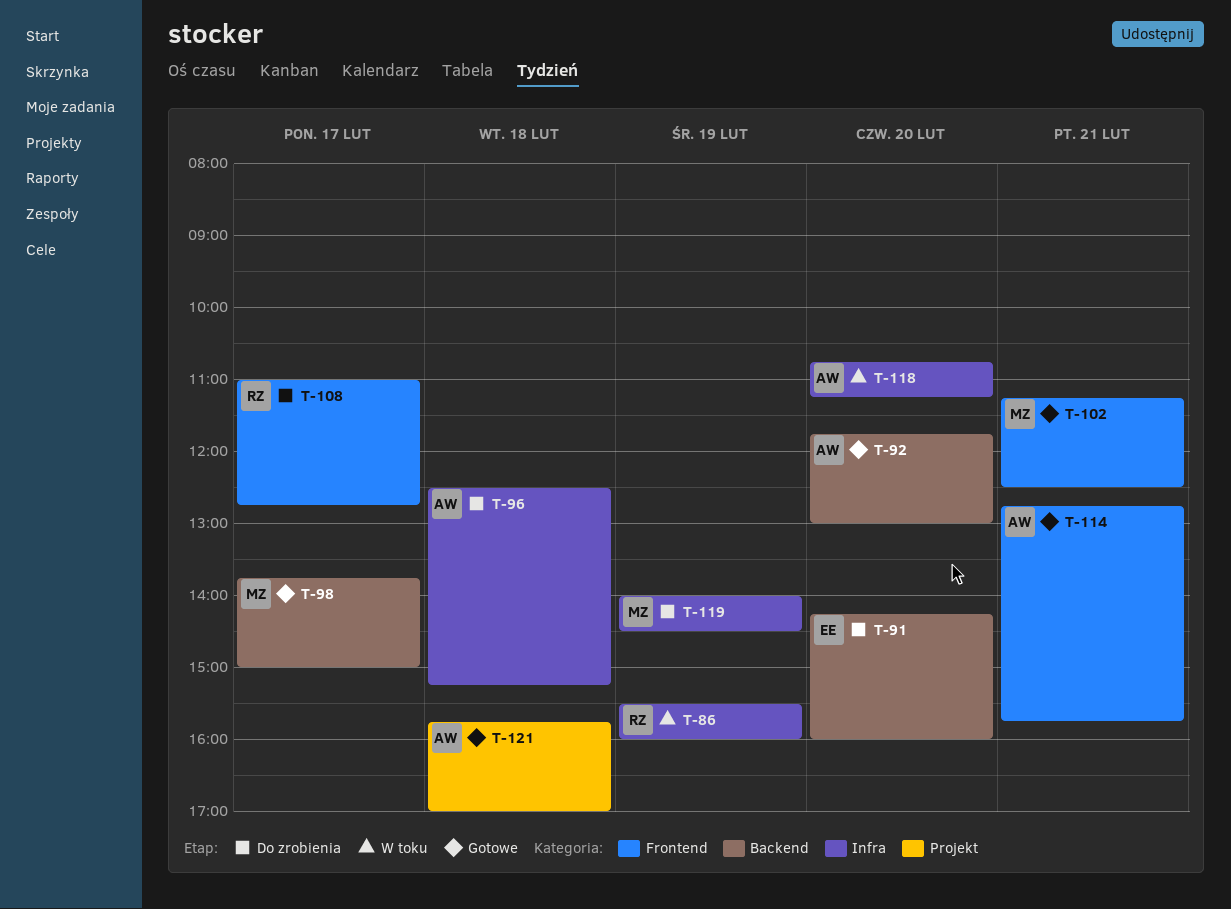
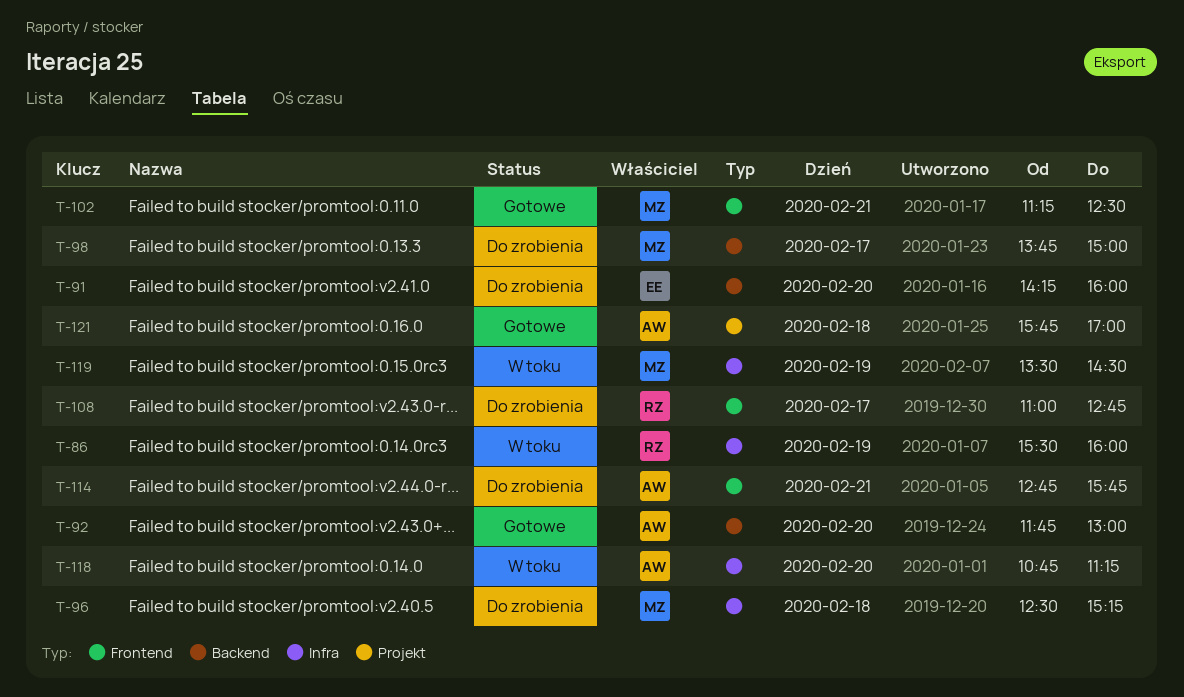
T-96, owner: AW -> MZ
T-98, status: Gotowe -> Do zrobienia
T-114, status: Gotowe -> Do zrobienia
T-119, status: Do zrobienia -> W toku
T-119, begins: 14:00 -> 13:30

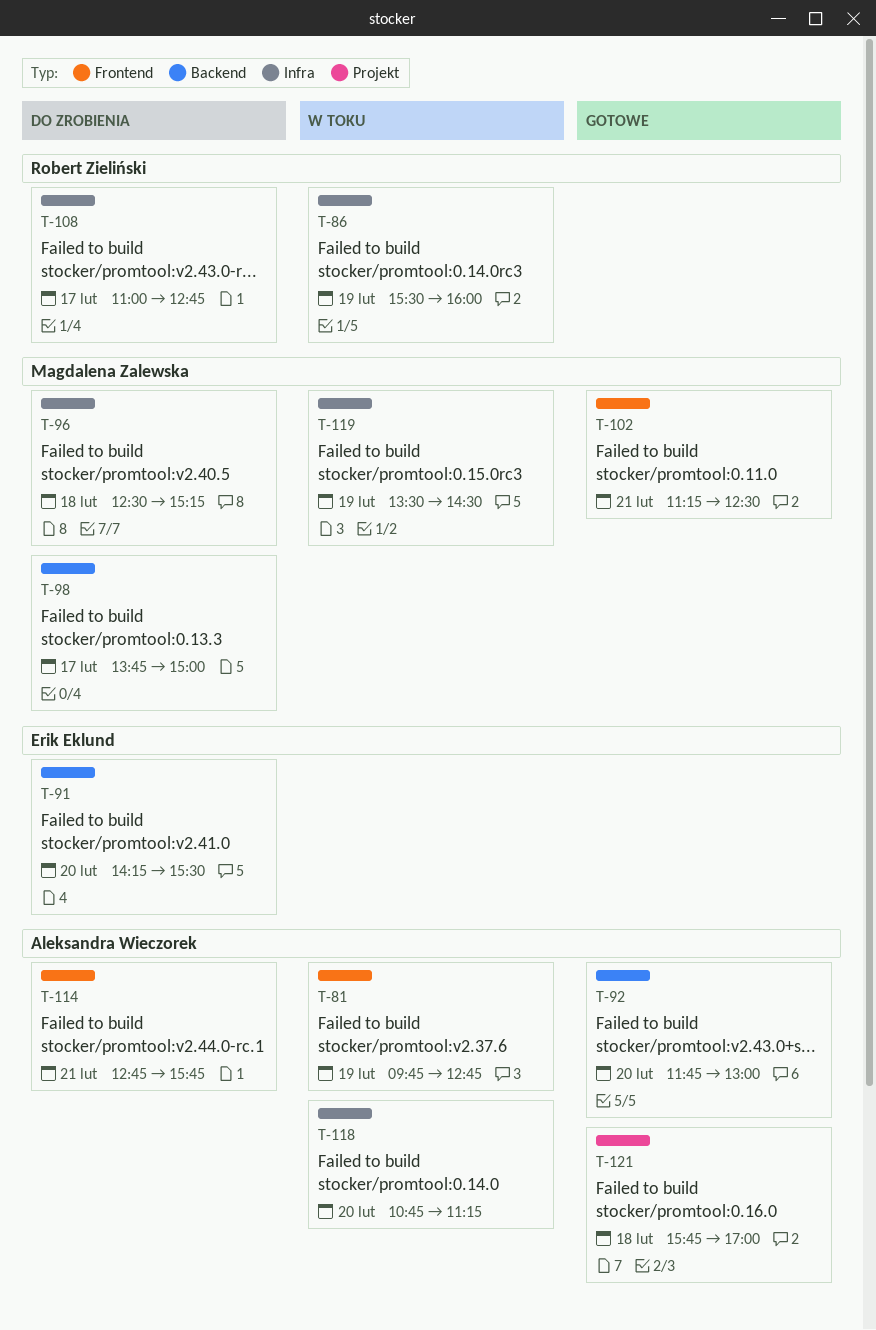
T-81: none -> present
T-91, ends: 16:00 -> 15:30
T-108, label: Frontend -> Infra

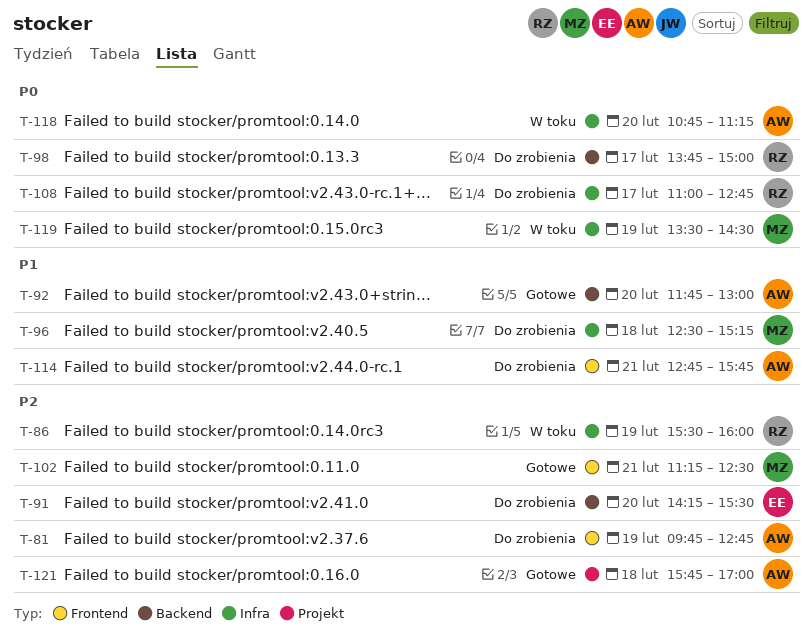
T-81, status: W toku -> Do zrobienia
T-98, owner: Magdalena Zalewska -> Robert Zieliński

